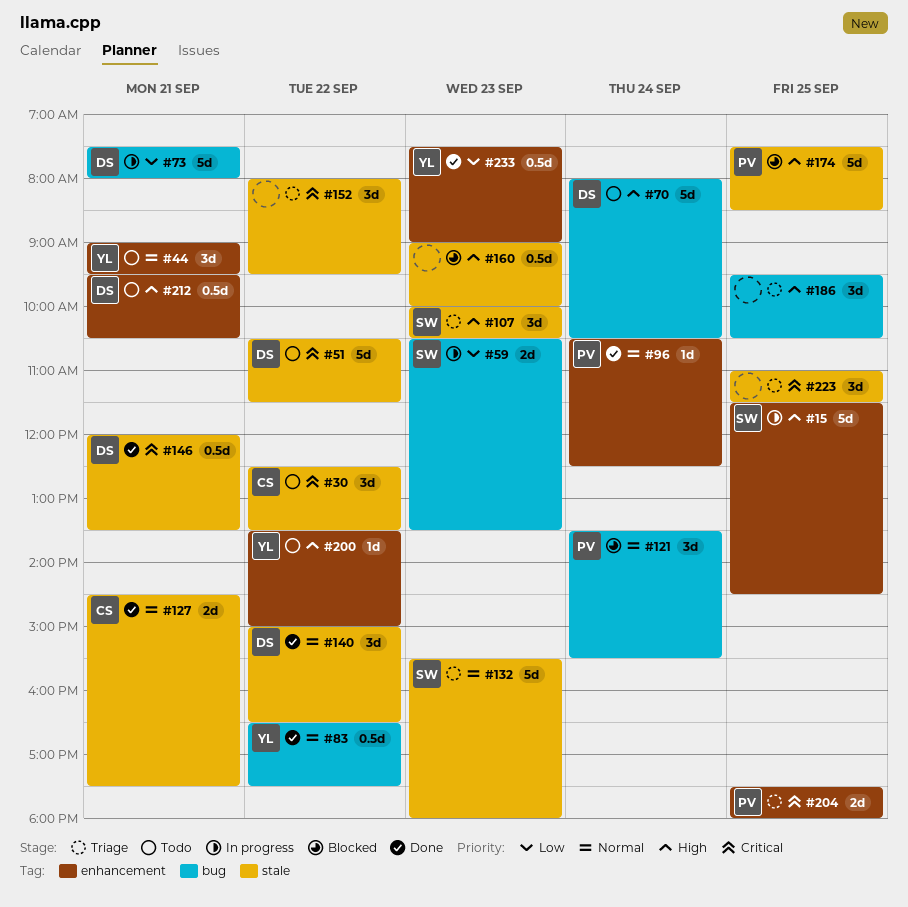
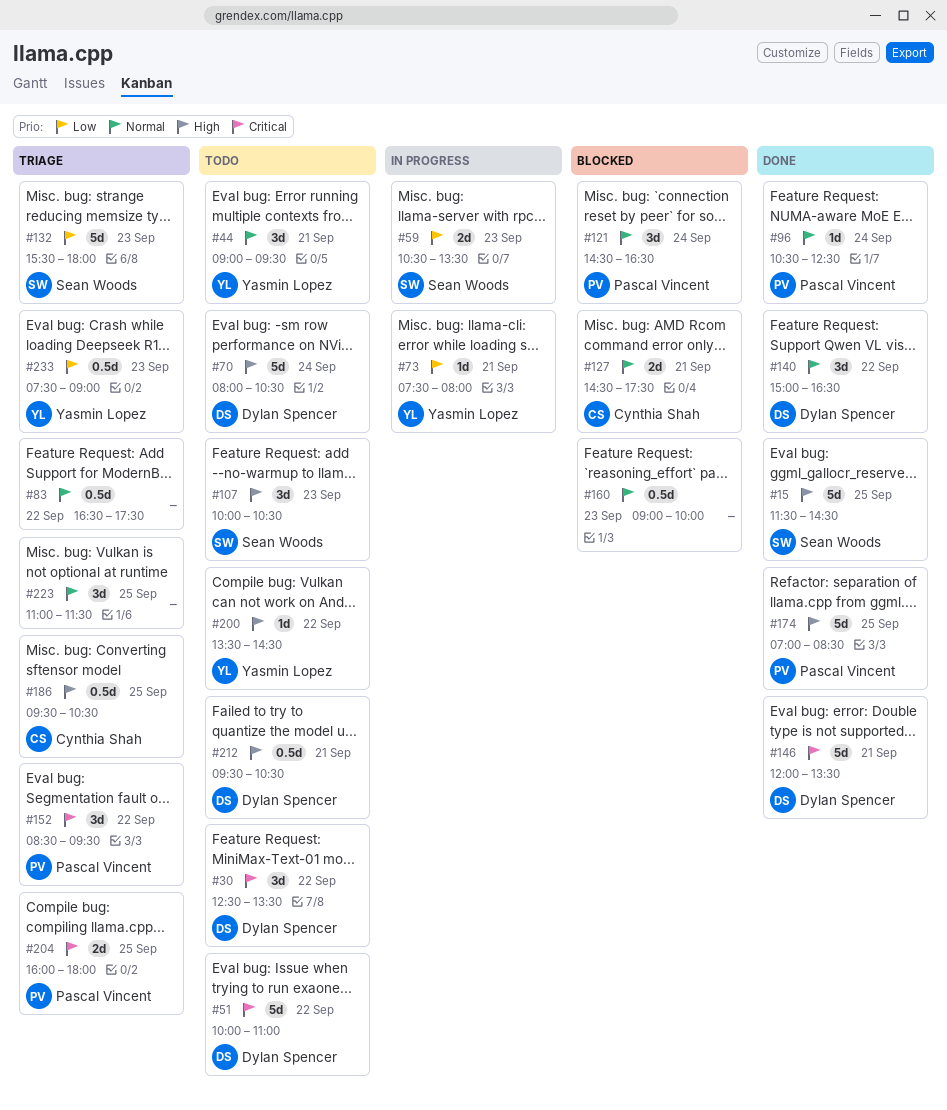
#15, status: In progress -> Done
#30, owner: Cynthia Shah -> Dylan Spencer
#51, begins: 10:30 -> 10:00
#51, ends: 11:30 -> 11:00
#73, owner: Dylan Spencer -> Yasmin Lopez
#73, estimate: 5d -> 1d
#83, status: Done -> Triage
#83, owner: Yasmin Lopez -> none
#107, status: Triage -> Todo
#121, begins: 13:30 -> 14:30
#121, ends: 15:30 -> 16:30
#127, status: Done -> Blocked
#132, priority: Normal -> Low
#146, estimate: 0.5d -> 5d
#152, owner: none -> Pascal Vincent
#152, begins: 08:00 -> 08:30
#160, priority: High -> Normal
#174, status: Blocked -> Done
#174, begins: 07:30 -> 07:00
#186, owner: none -> Cynthia Shah
#186, estimate: 3d -> 0.5d
#200, ends: 15:00 -> 14:30
#204, begins: 17:30 -> 16:00
#223, priority: Critical -> Normal
#233, status: Done -> Triage

